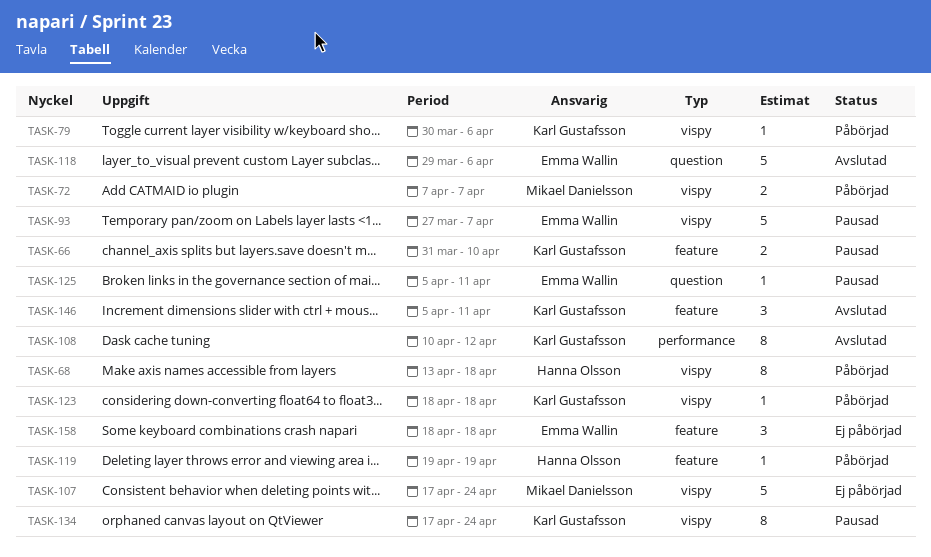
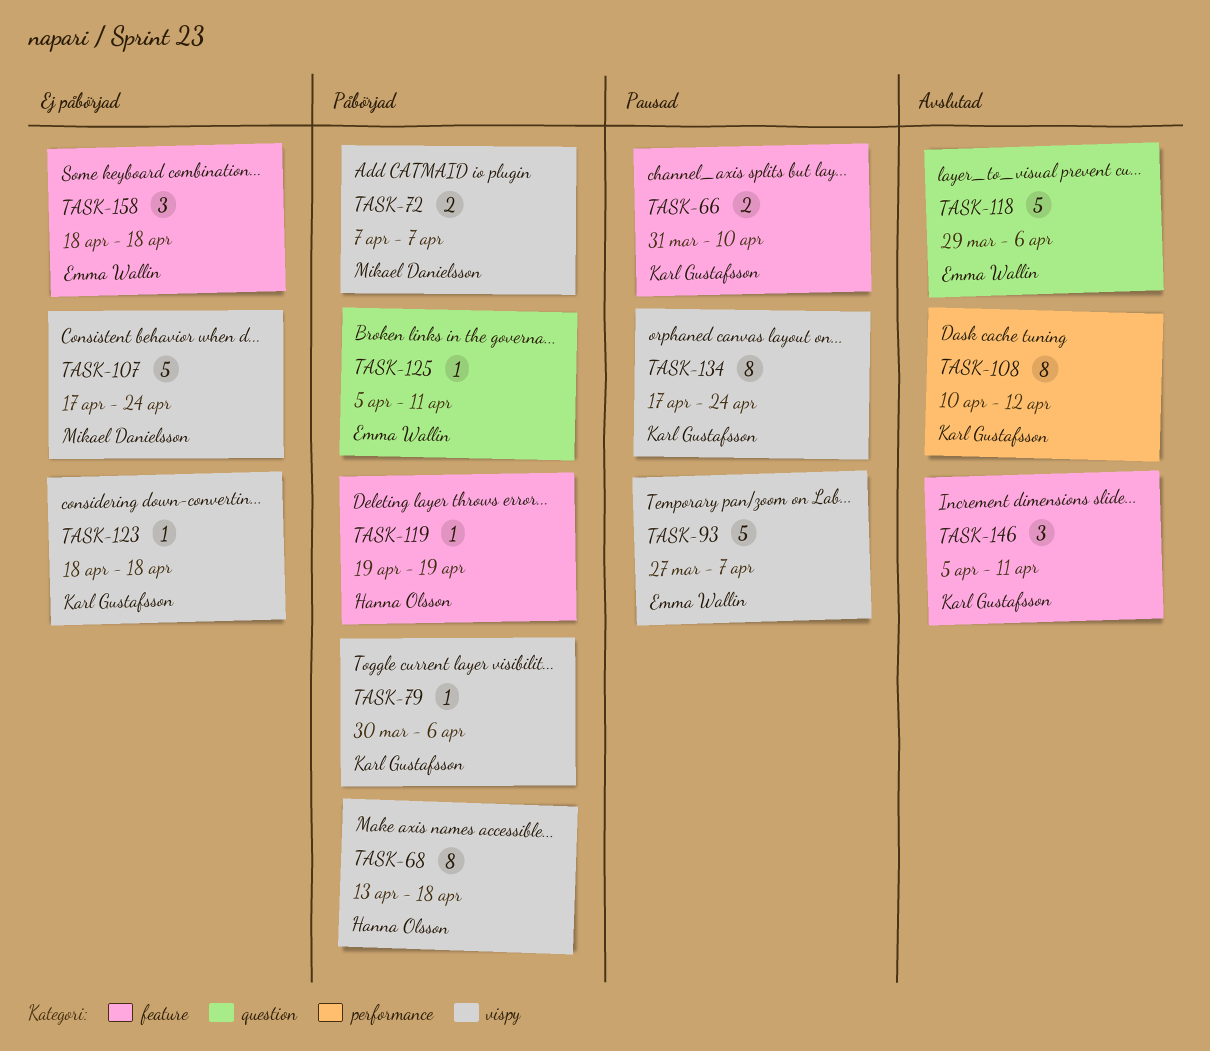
TASK-123, status: Påbörjad -> Ej påbörjad
TASK-125, status: Pausad -> Påbörjad

